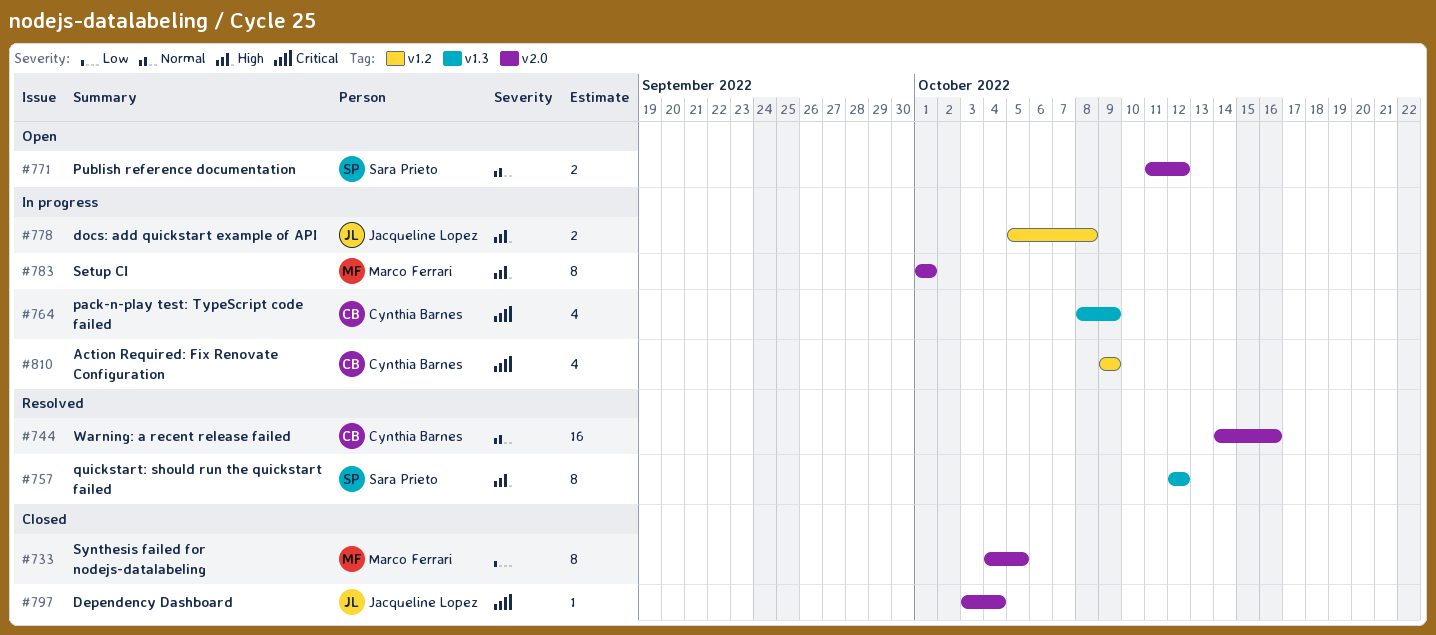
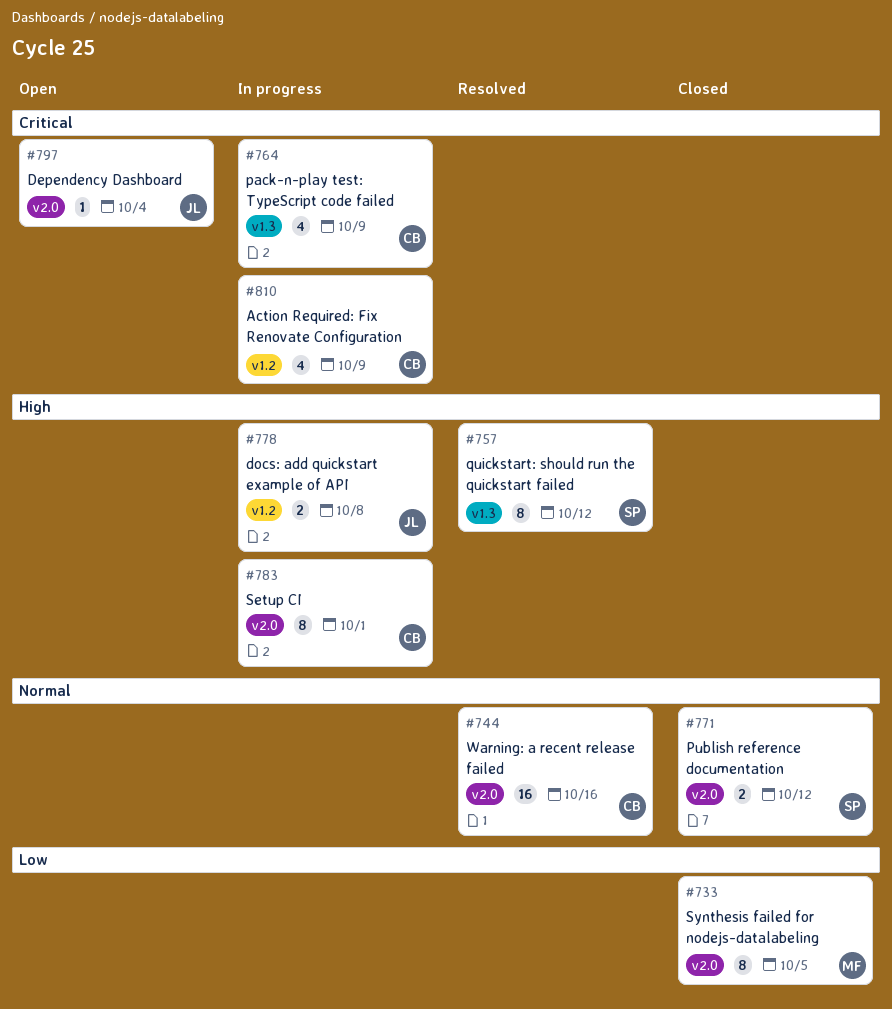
#771, status: Open -> Closed
#783, owner: Marco Ferrari -> Cynthia Barnes
#797, status: Closed -> Open

